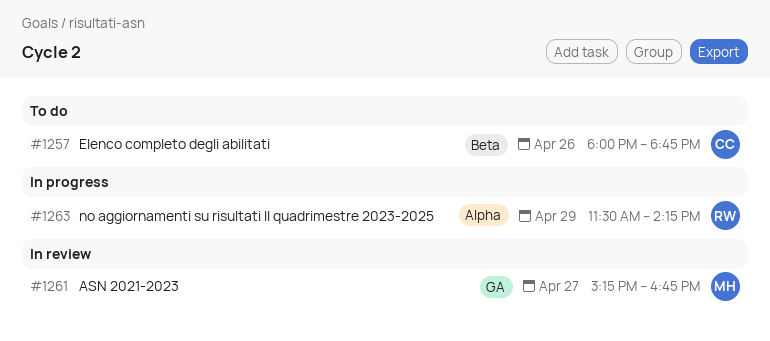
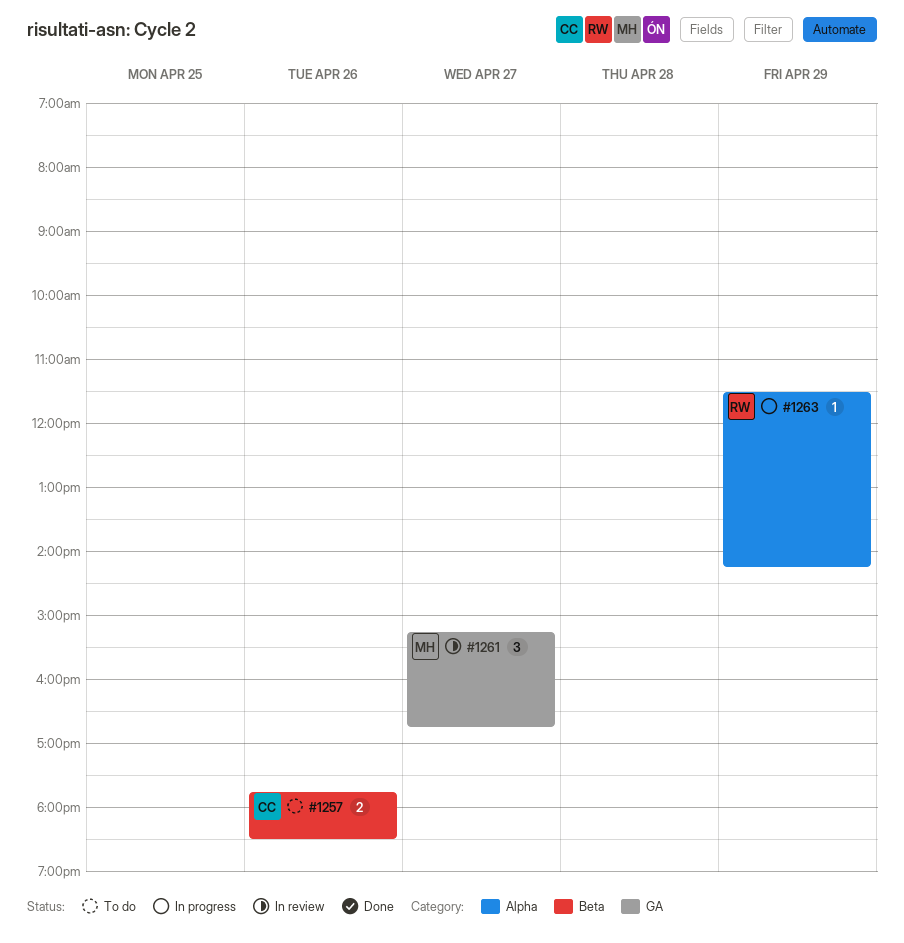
#1257, begins: 18:00 -> 17:45
#1257, ends: 18:45 -> 18:30

